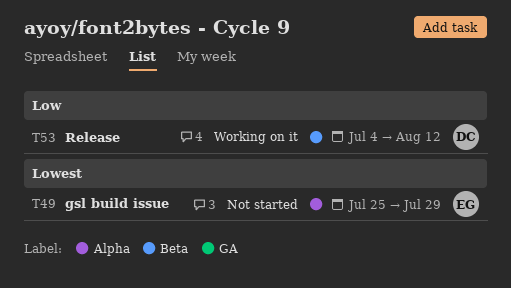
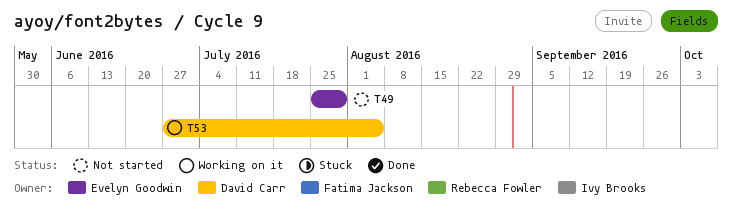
T53, start: Jul 4 -> Jun 27
T53, due: Aug 12 -> Aug 5

